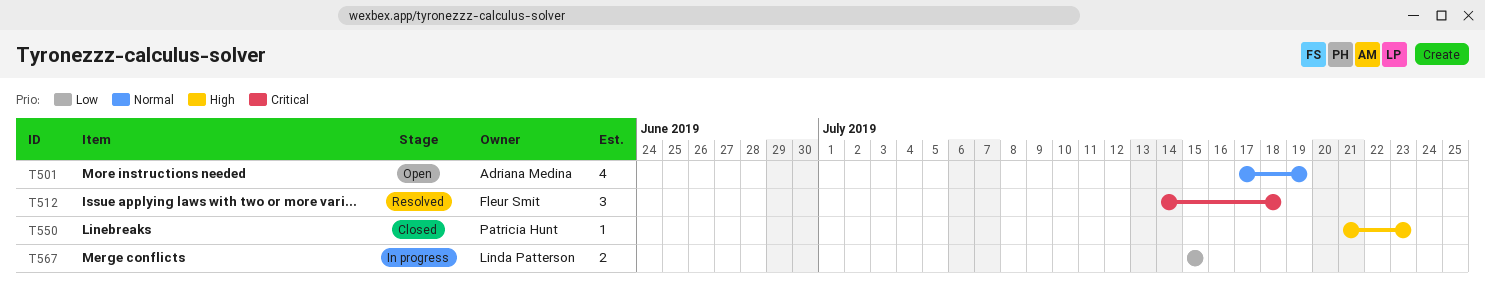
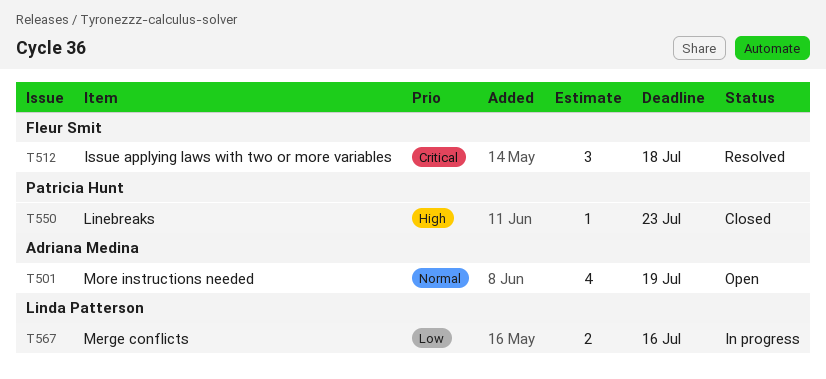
T567, due: Jul 15 -> Jul 16

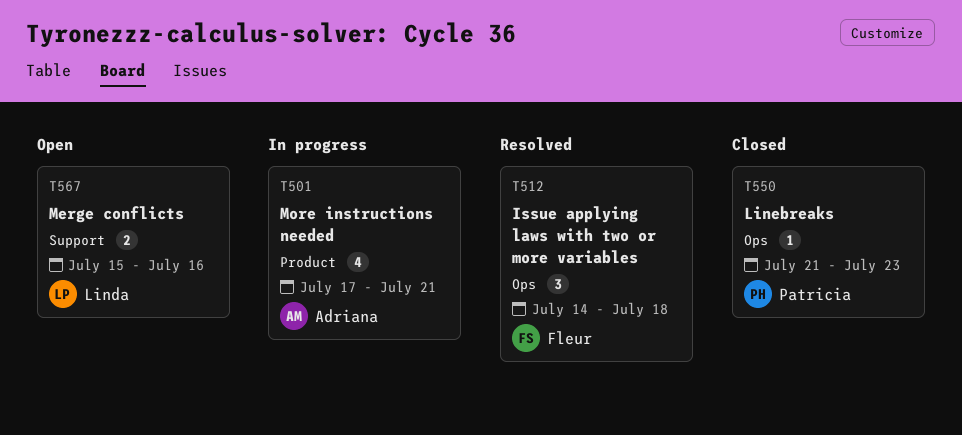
T501, status: Open -> In progress
T501, due: Jul 19 -> Jul 21
T567, status: In progress -> Open

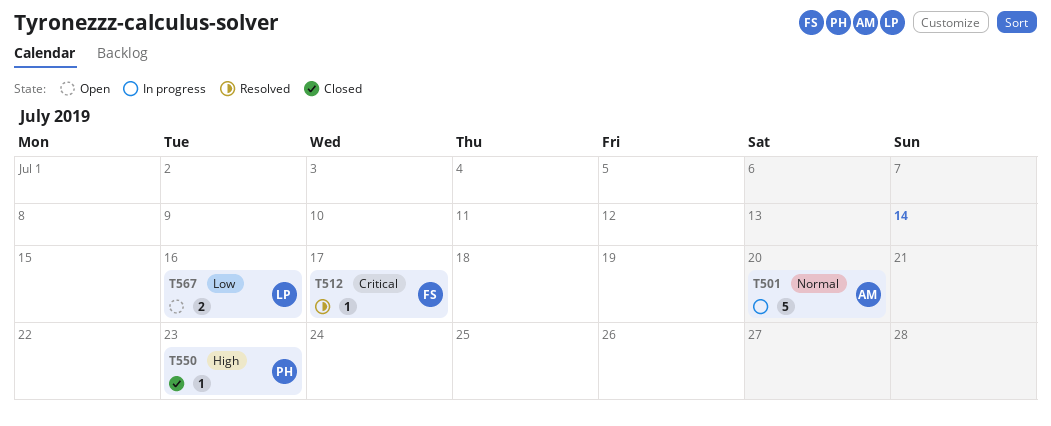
T501, estimate: 4 -> 5
T501, due: Jul 21 -> Jul 20
T512, estimate: 3 -> 1
T512, due: Jul 18 -> Jul 17

